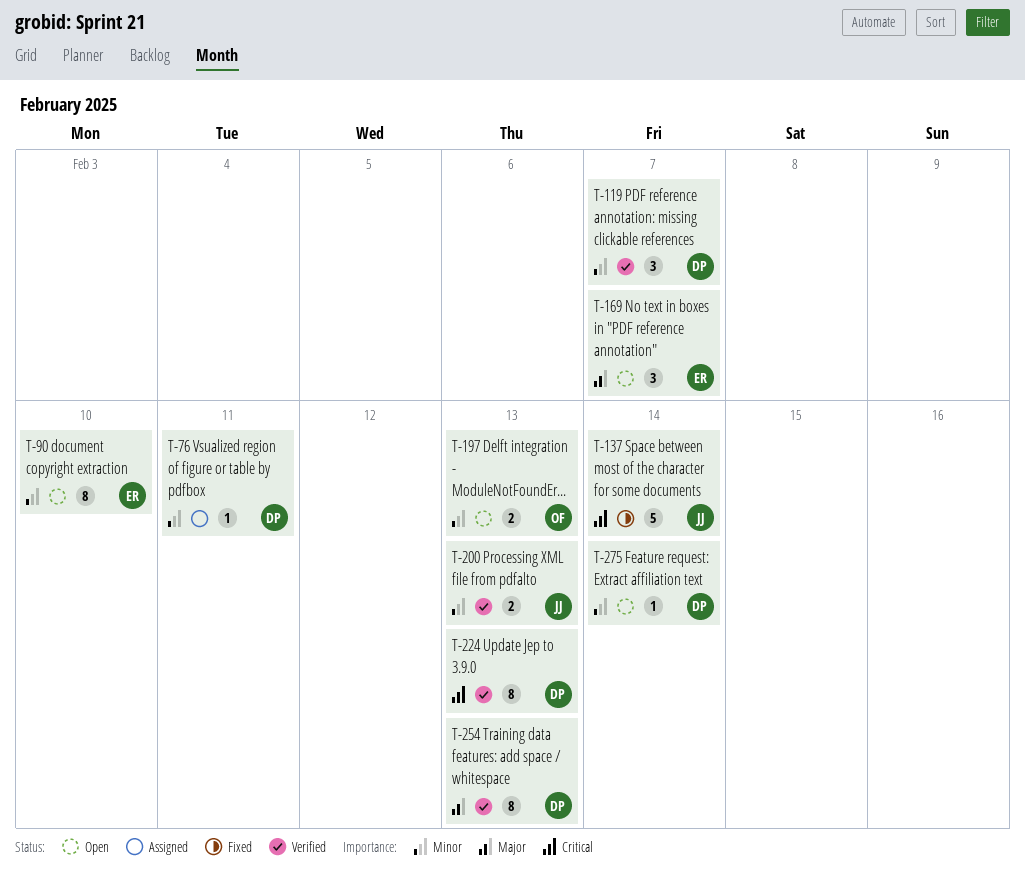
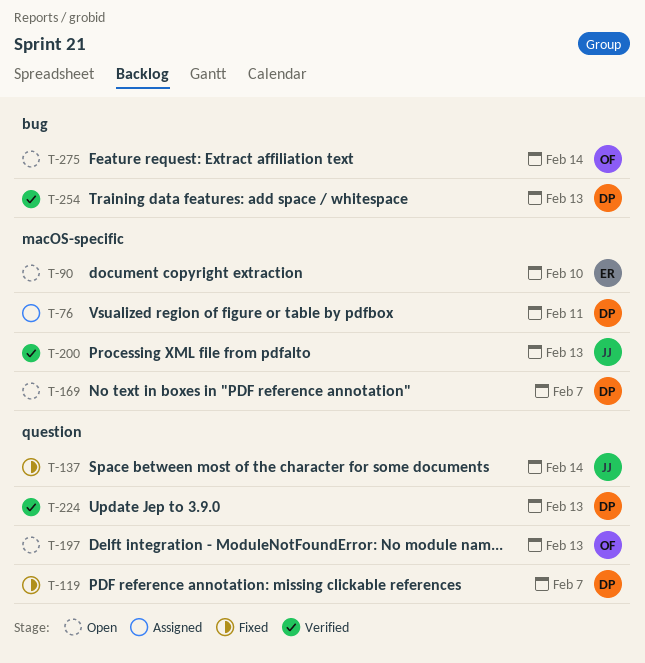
T-119, status: Verified -> Fixed
T-169, owner: ER -> DP
T-275, owner: DP -> OF

